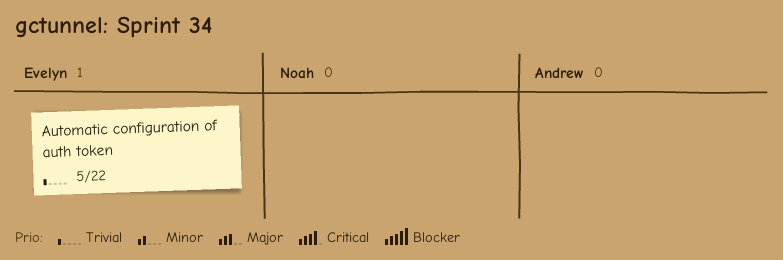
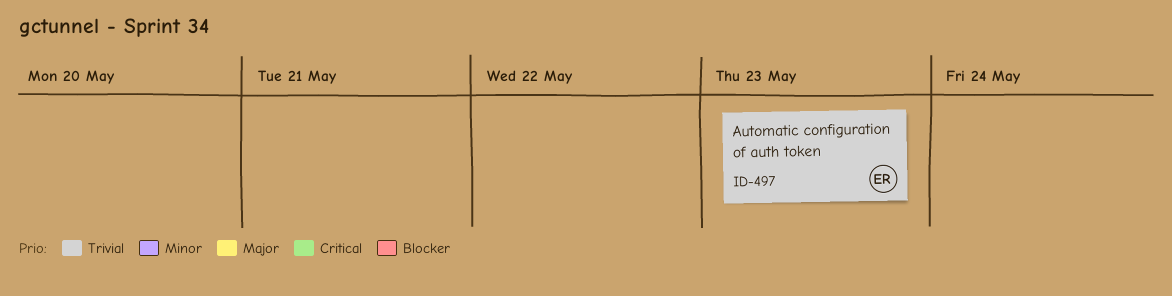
Automatic configuration of auth token, due: May 22 -> May 23

